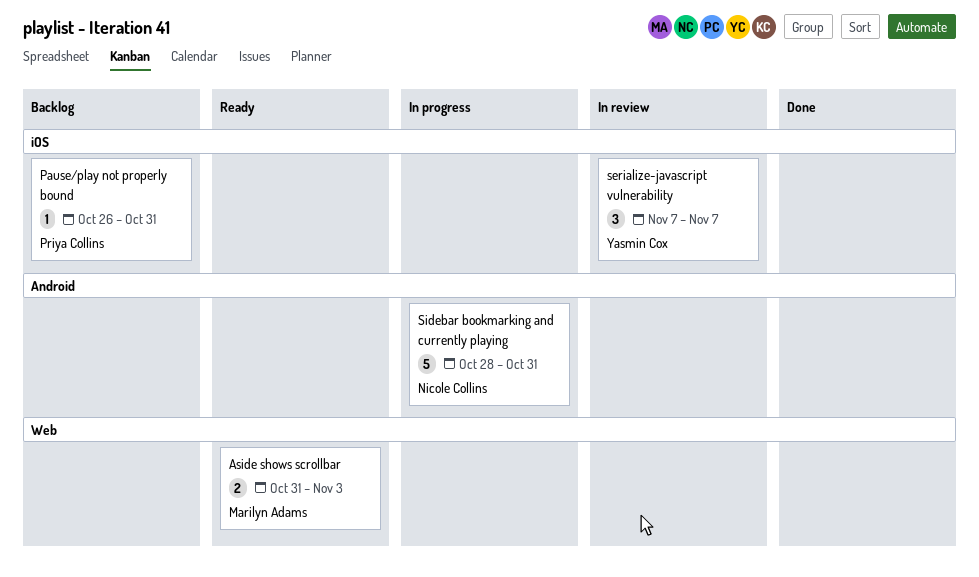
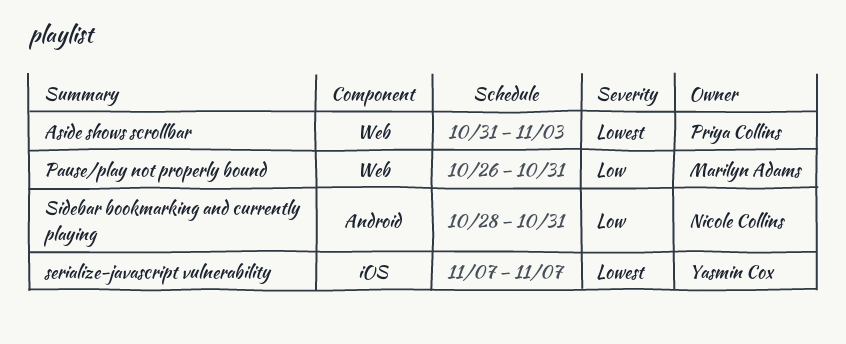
Aside shows scrollbar, owner: Marilyn Adams -> Priya Collins
Pause/play not properly bound, owner: Priya Collins -> Marilyn Adams
Pause/play not properly bound, label: iOS -> Web

